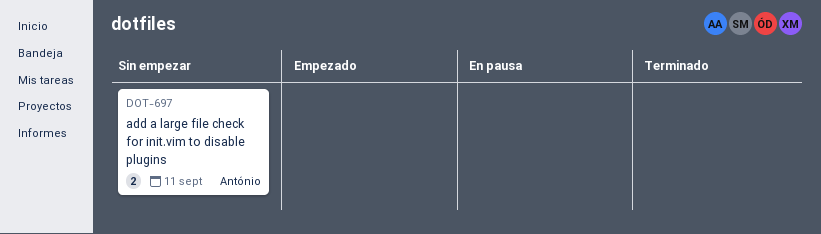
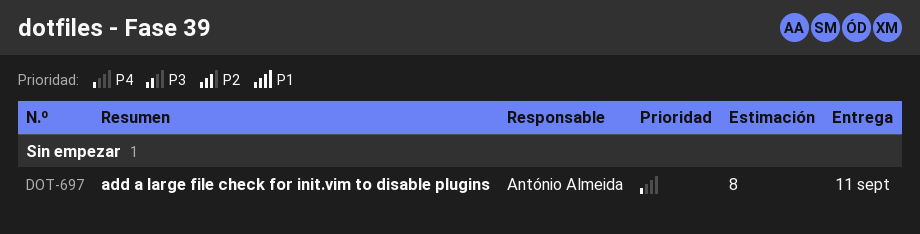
DOT-697, estimate: 2 -> 8

